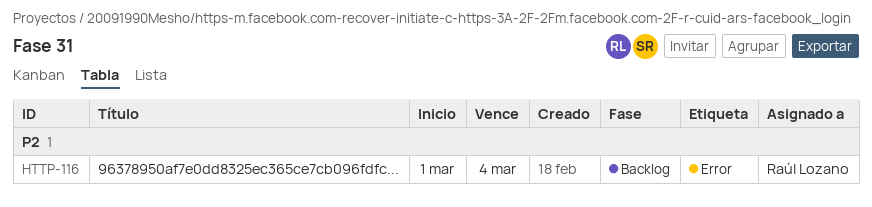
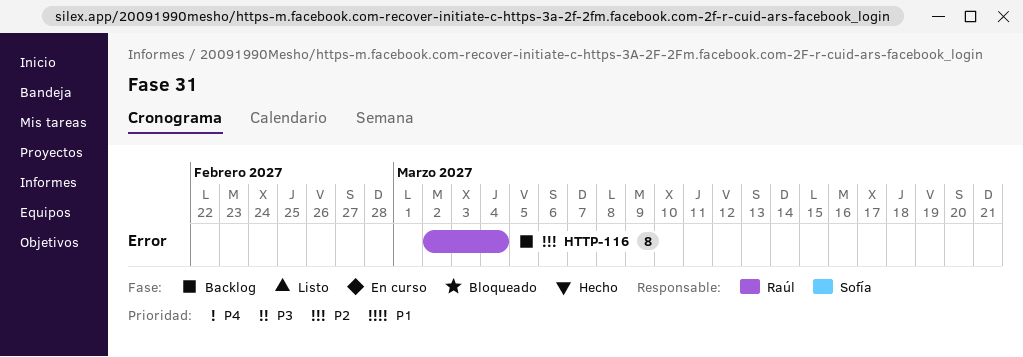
HTTP-116, start: Mar 1 -> Mar 2

